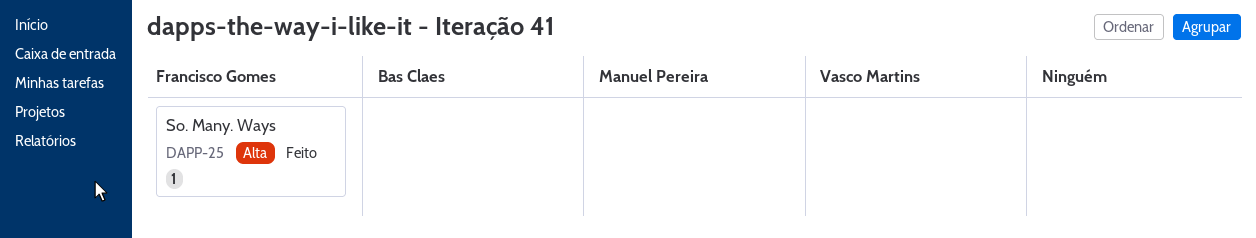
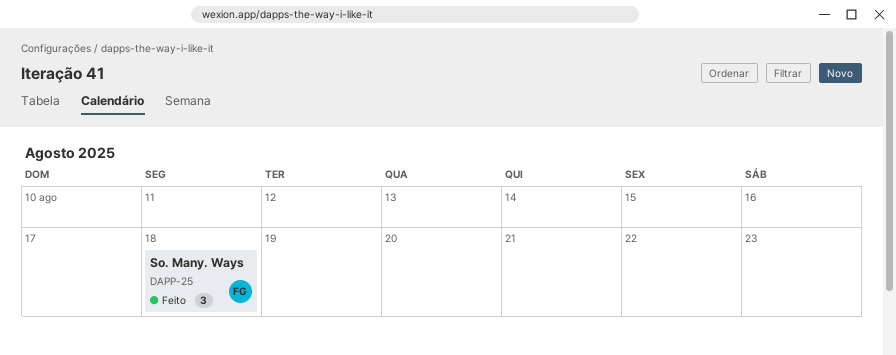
DAPP-25, estimate: 1 -> 3

